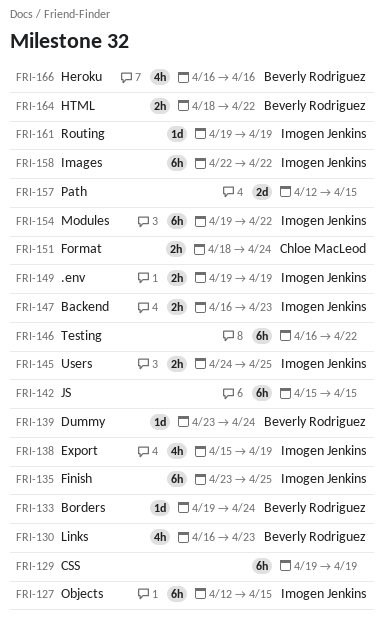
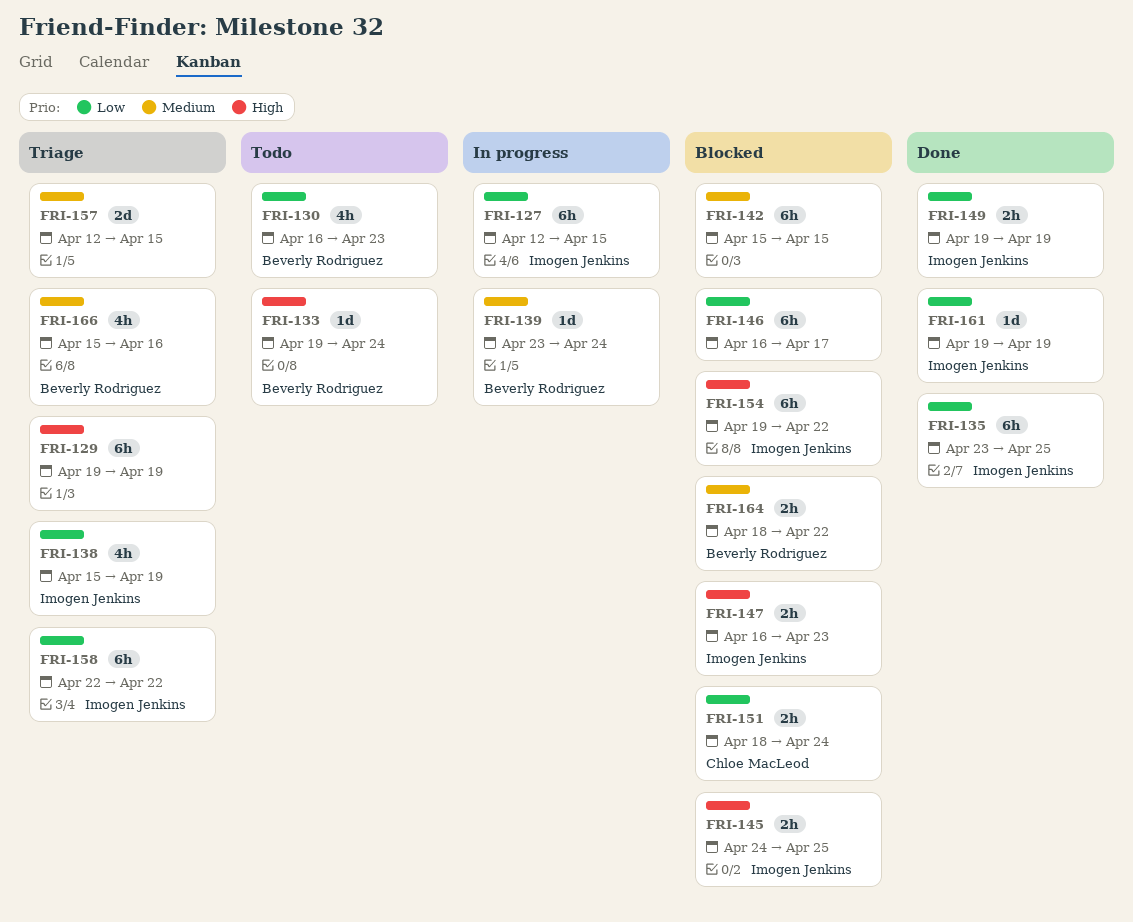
FRI-146, due: Apr 22 -> Apr 17
FRI-166, start: Apr 16 -> Apr 15

